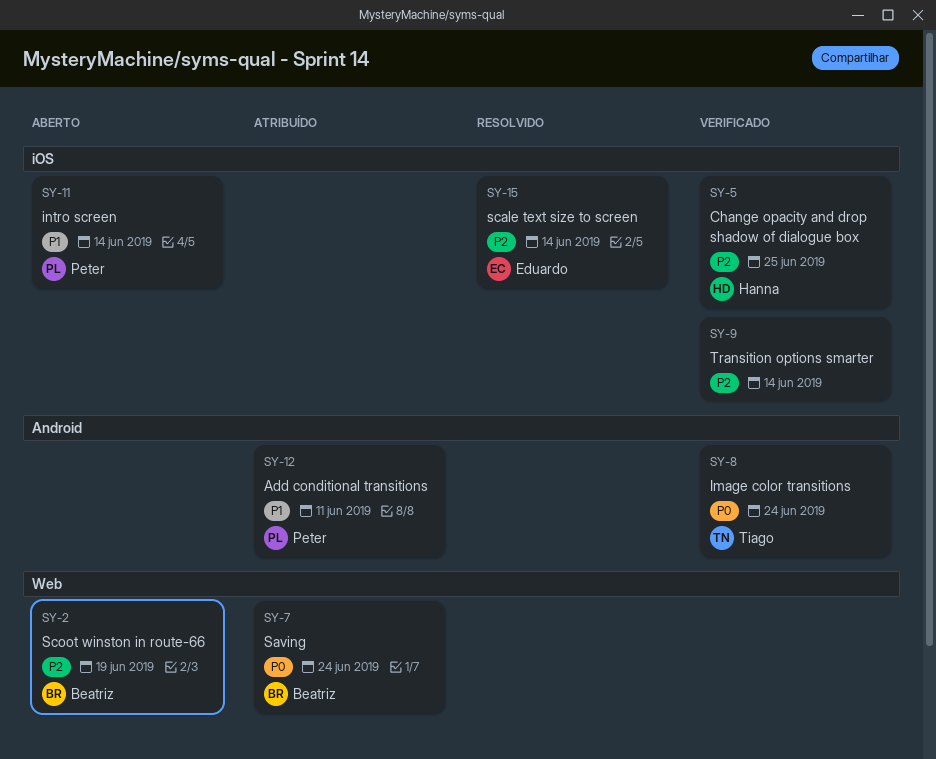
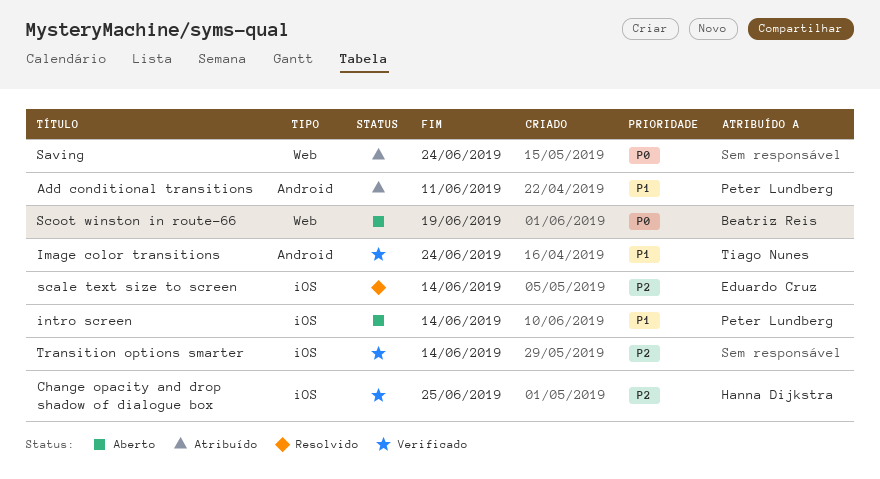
Image color transitions, priority: P0 -> P1
Saving, owner: Beatriz Reis -> none
Scoot winston in route-66, priority: P2 -> P0

